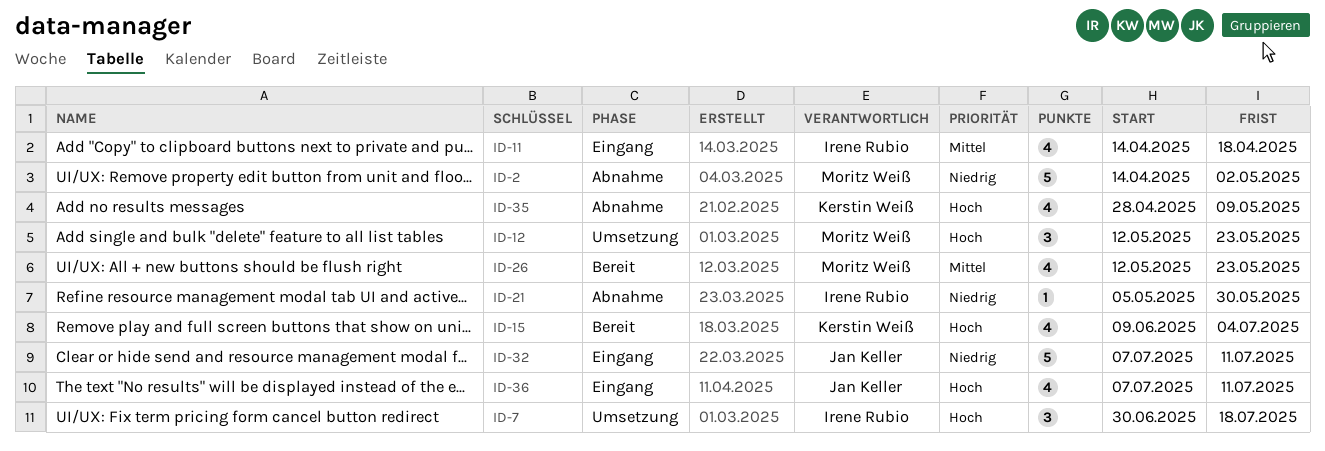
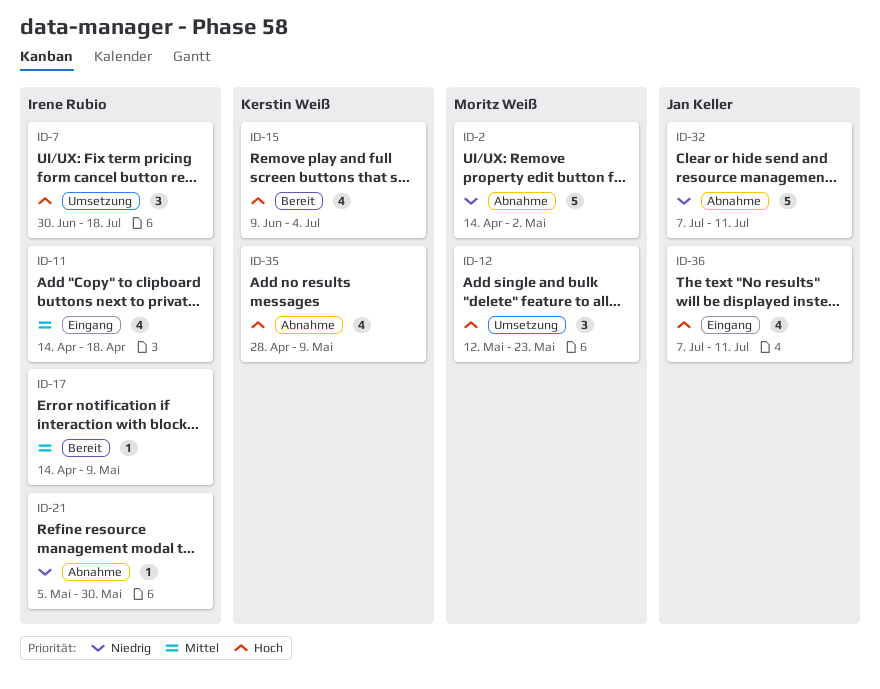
ID-17: none -> present
ID-26: present -> none
ID-32, status: Eingang -> Abnahme

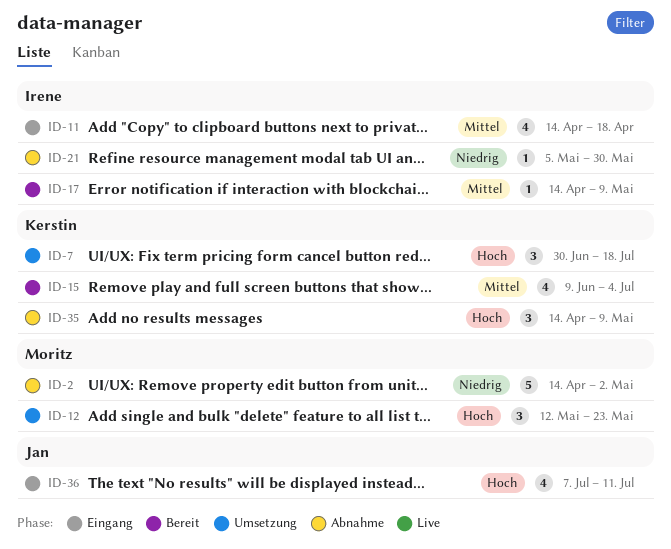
ID-7, owner: Irene Rubio -> Kerstin Weiß
ID-15, priority: Hoch -> Mittel
ID-32: present -> none
ID-35, estimate: 4 -> 3
ID-35, start: Apr 28 -> Apr 14

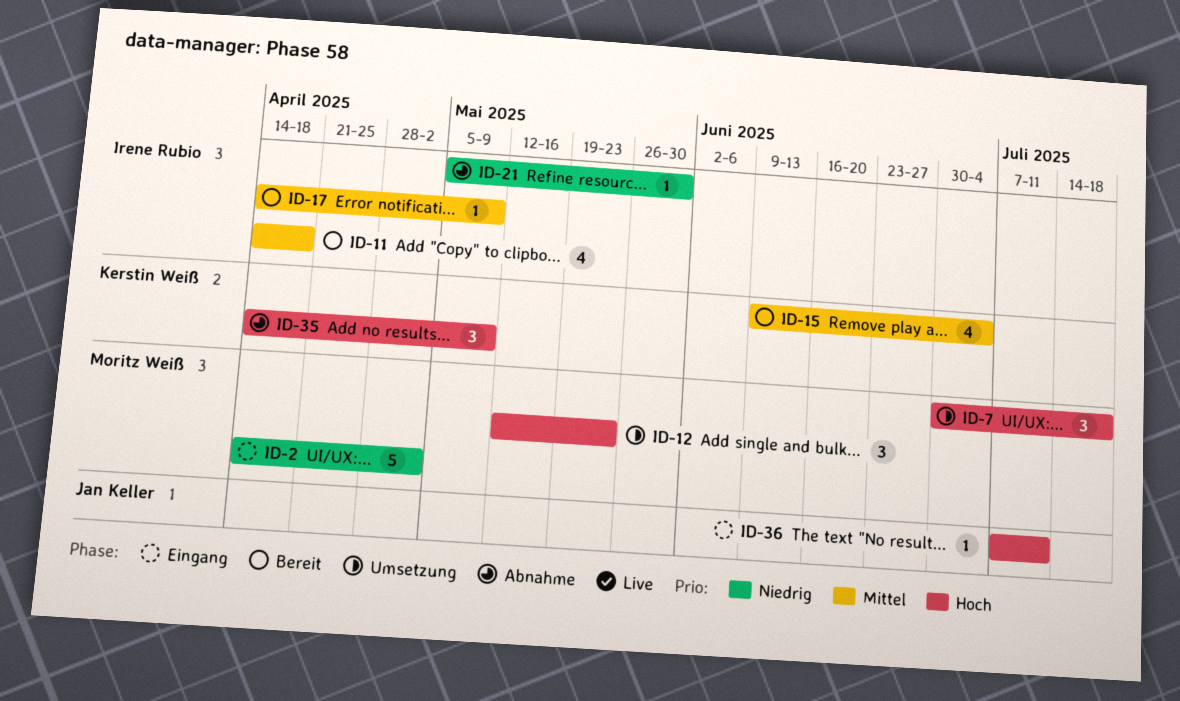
ID-2, status: Abnahme -> Eingang
ID-7, owner: Kerstin Weiß -> Moritz Weiß
ID-11, status: Eingang -> Bereit
ID-36, estimate: 4 -> 1

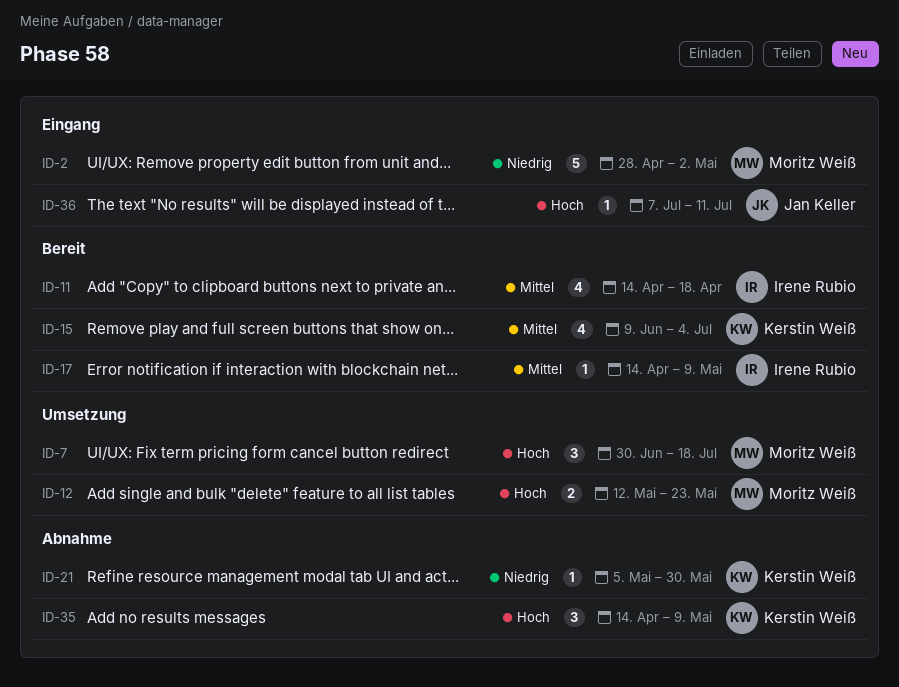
ID-2, start: Apr 14 -> Apr 28
ID-12, estimate: 3 -> 2
ID-21, owner: Irene Rubio -> Kerstin Weiß

